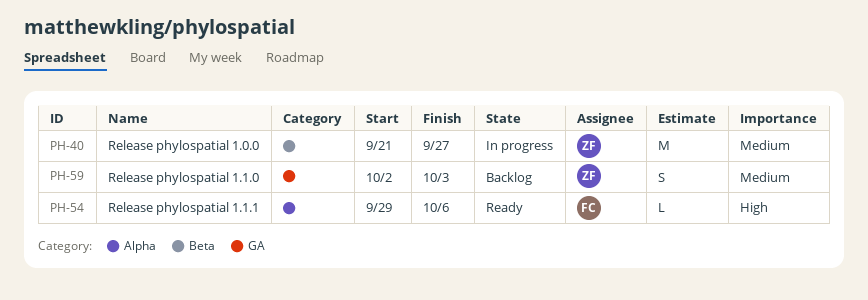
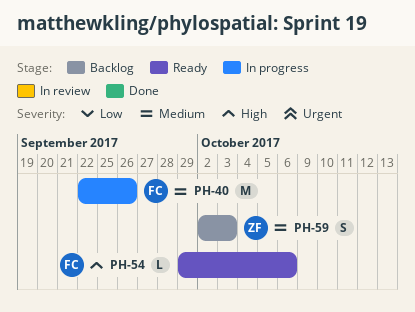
PH-40, owner: ZF -> FC
PH-40, start: Sep 21 -> Sep 22
PH-40, due: Sep 27 -> Sep 26

